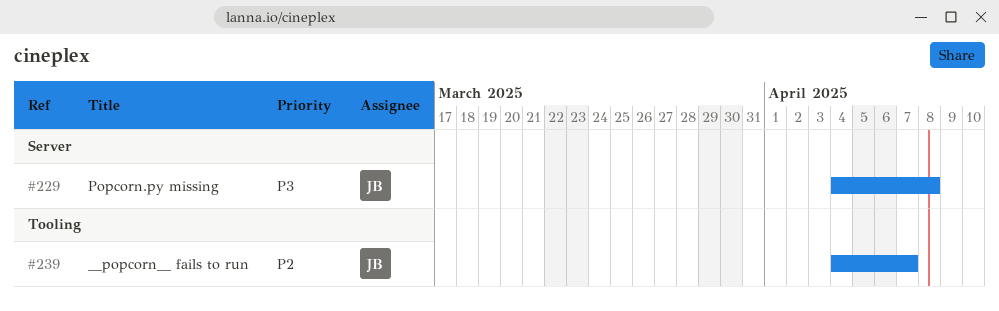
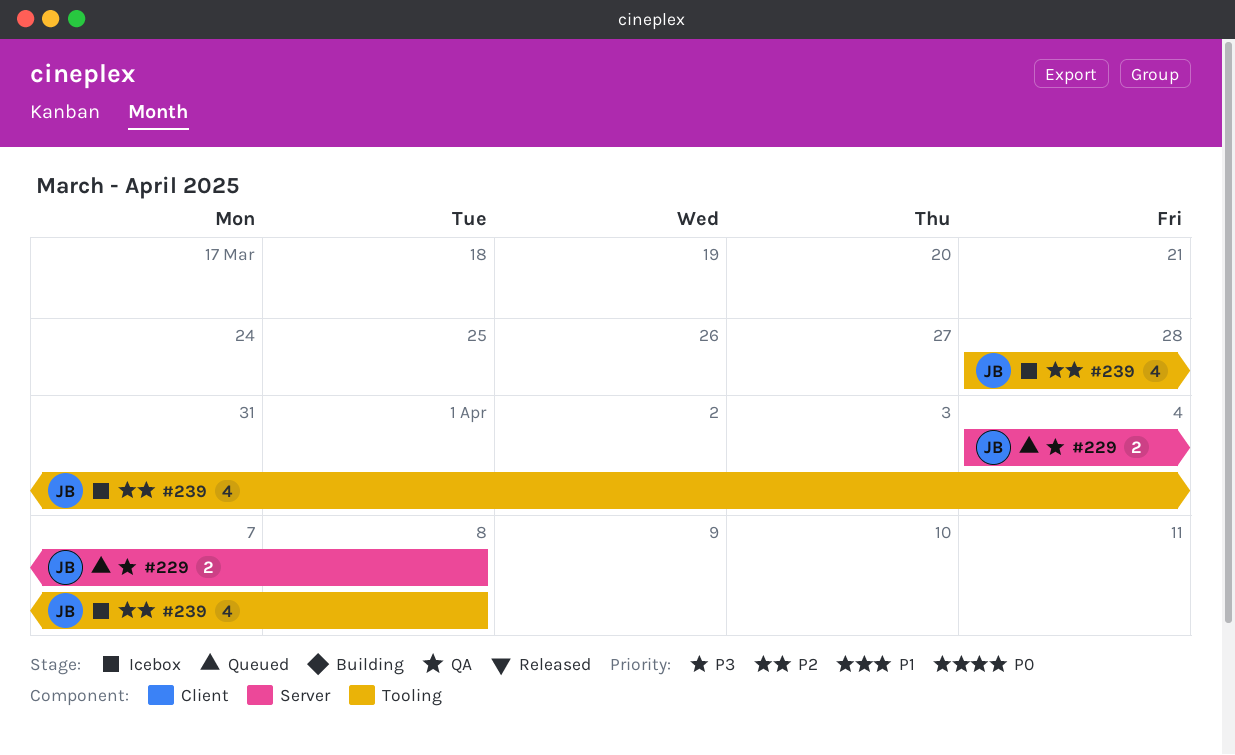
#239, start: Apr 4 -> Mar 28
#239, due: Apr 7 -> Apr 8

